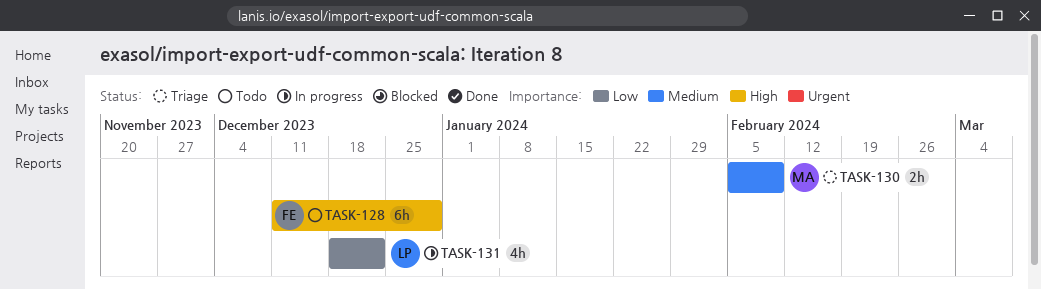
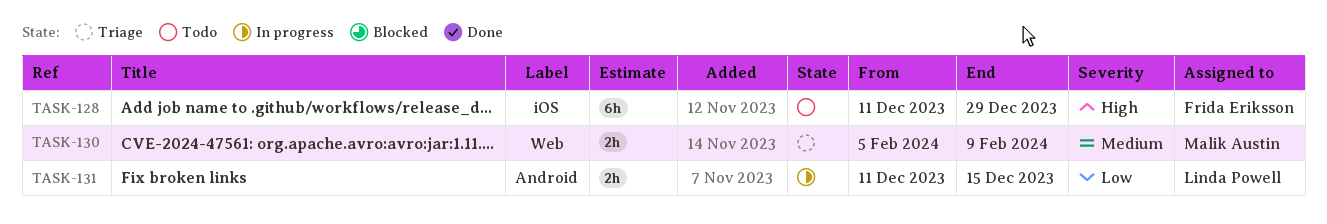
TASK-131, estimate: 4h -> 2h
TASK-131, start: Dec 18 -> Dec 11
TASK-131, due: Dec 22 -> Dec 15

